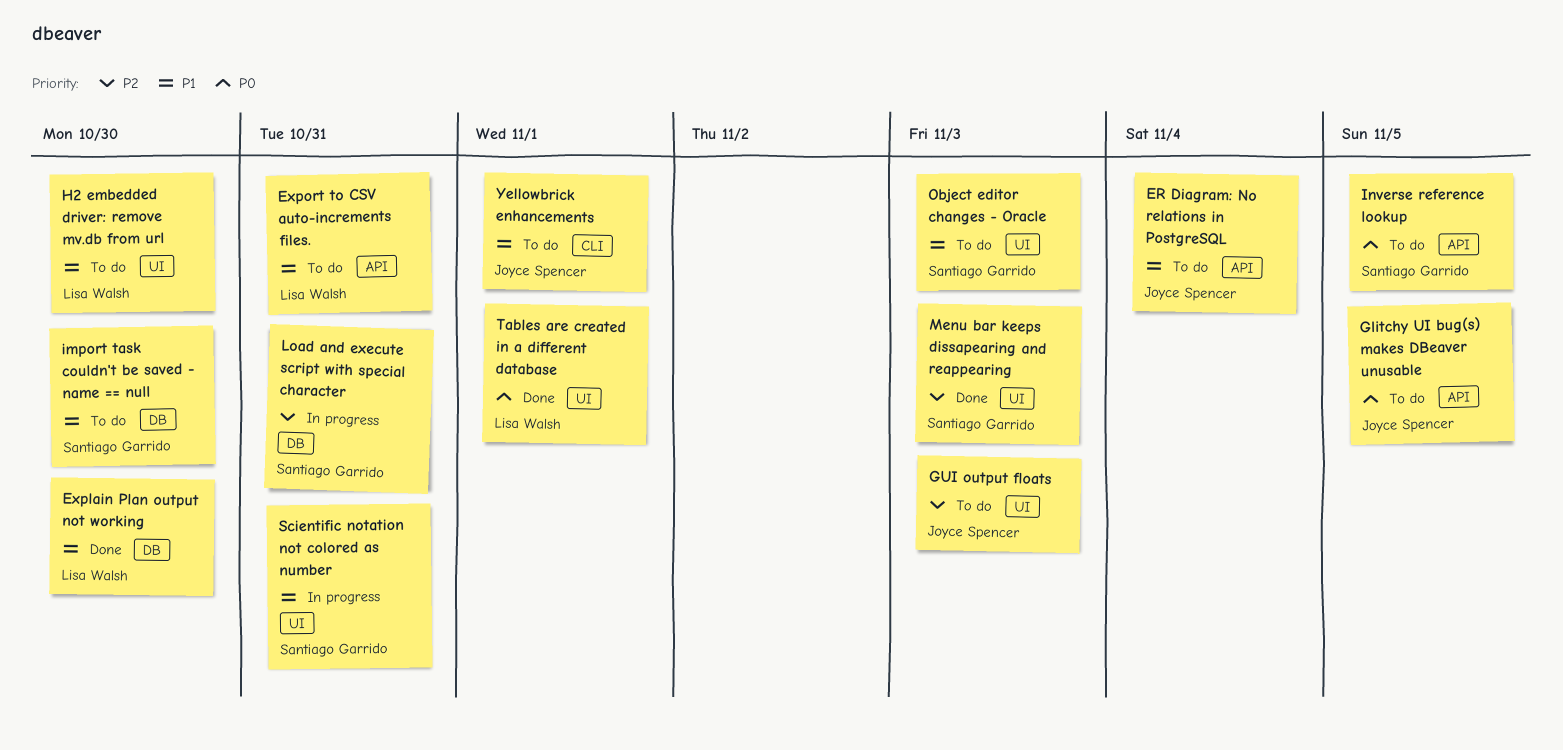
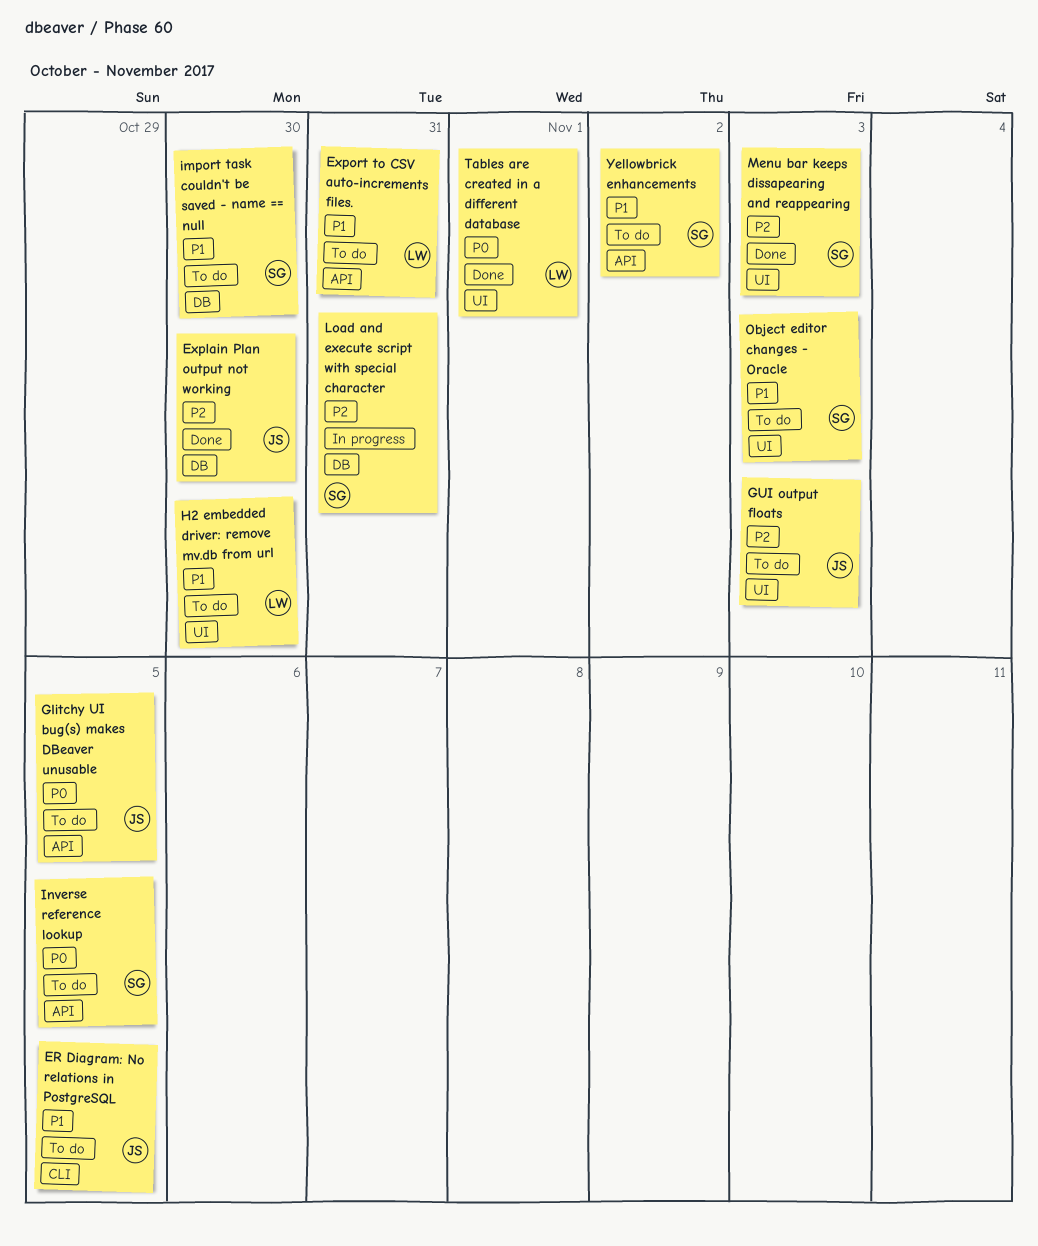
ER Diagram: No relations in PostgreSQL, label: API -> CLI
ER Diagram: No relations in PostgreSQL, due: Nov 4 -> Nov 5
Explain Plan output not working, owner: Lisa Walsh -> Joyce Spencer
Explain Plan output not working, priority: P1 -> P2
Scientific notation not colored as number: present -> none
Yellowbrick enhancements, owner: Joyce Spencer -> Santiago Garrido
Yellowbrick enhancements, label: CLI -> API
Yellowbrick enhancements, due: Nov 1 -> Nov 2

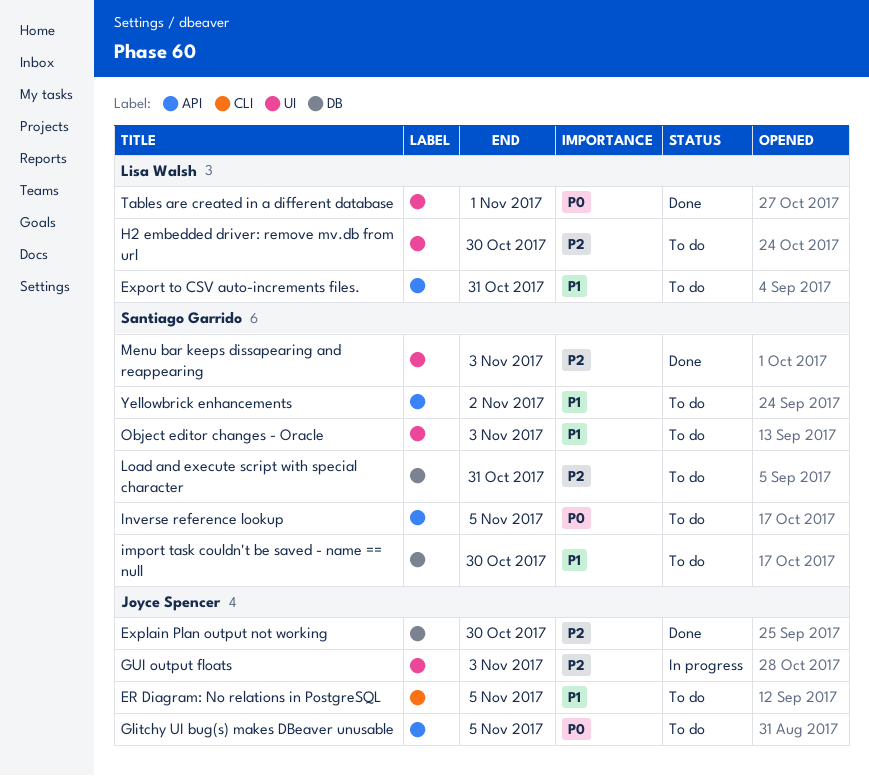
GUI output floats, status: To do -> In progress
H2 embedded driver: remove mv.db from url, priority: P1 -> P2
Load and execute script with special character, status: In progress -> To do

